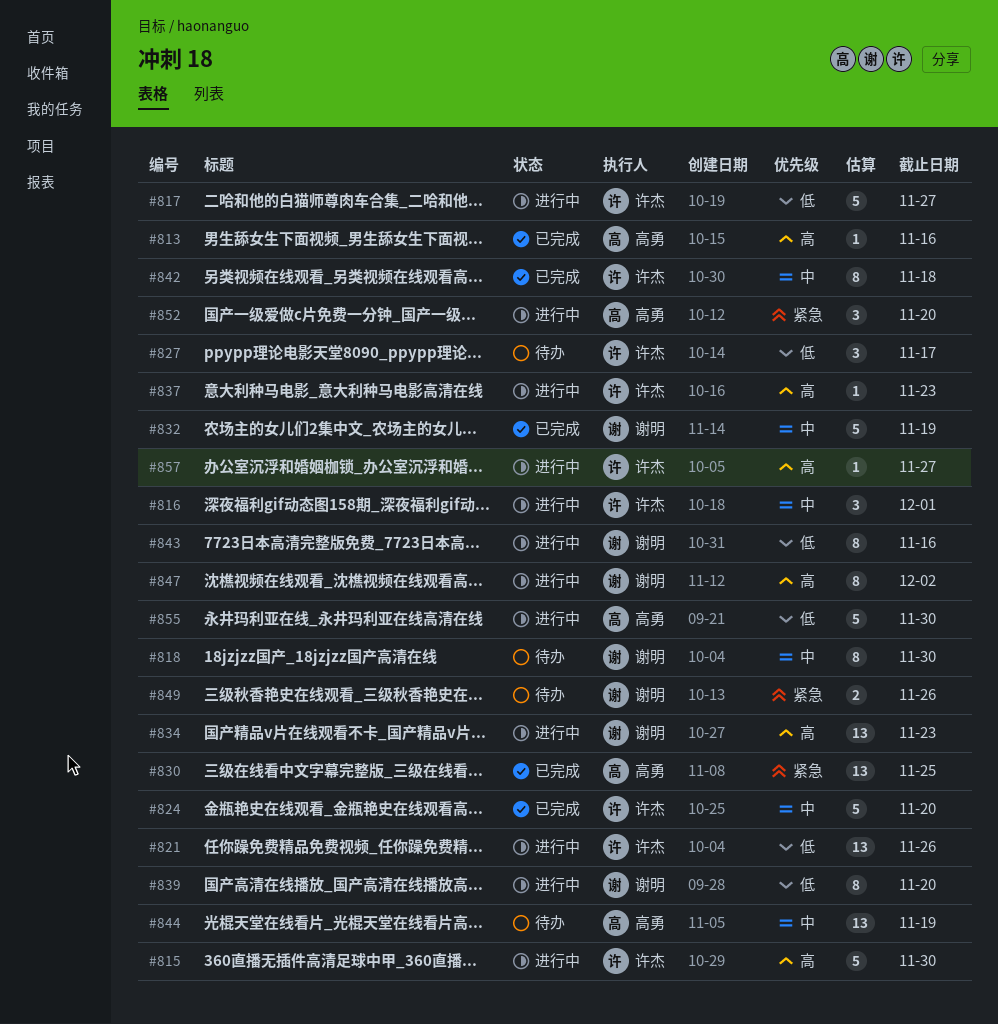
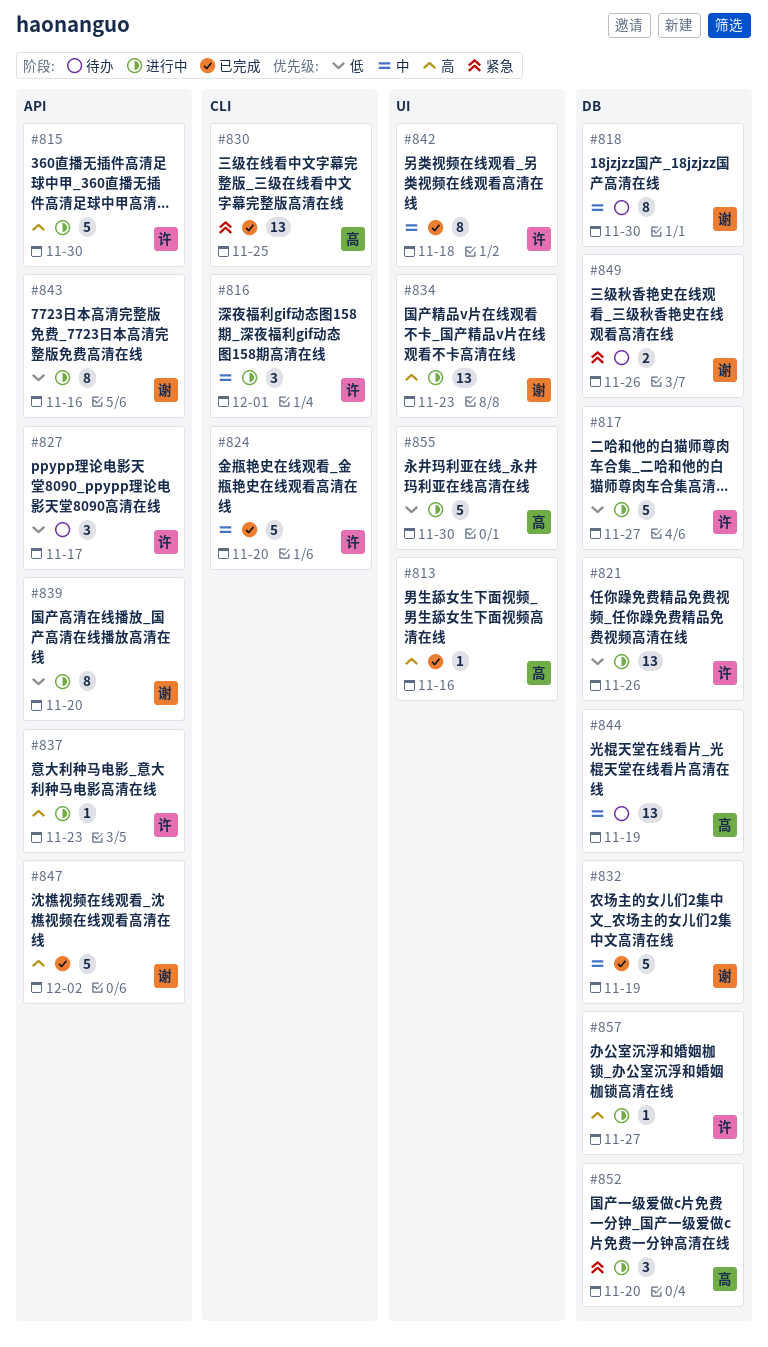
#847, status: 进行中 -> 已完成
#847, estimate: 8 -> 5

